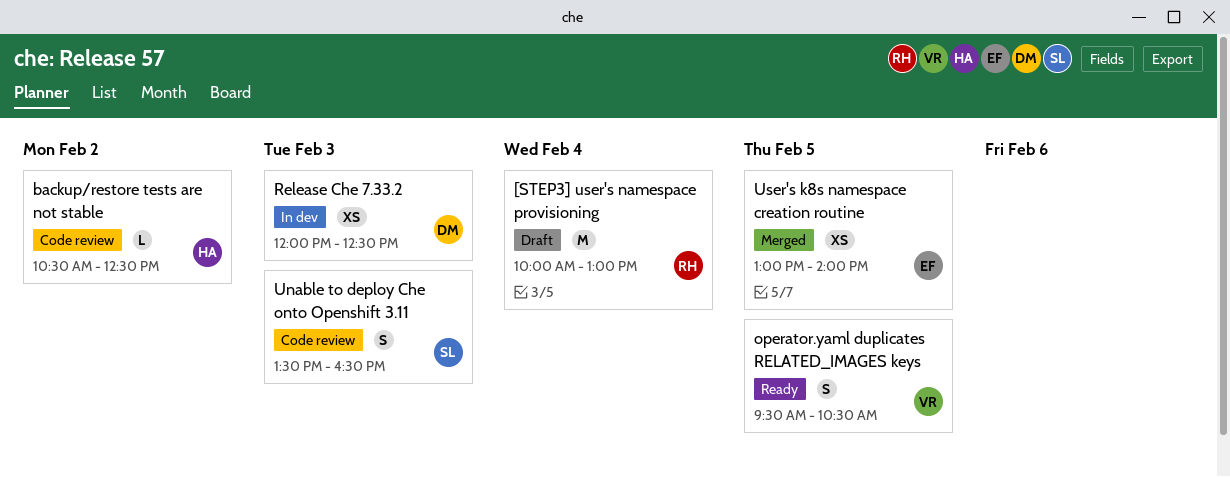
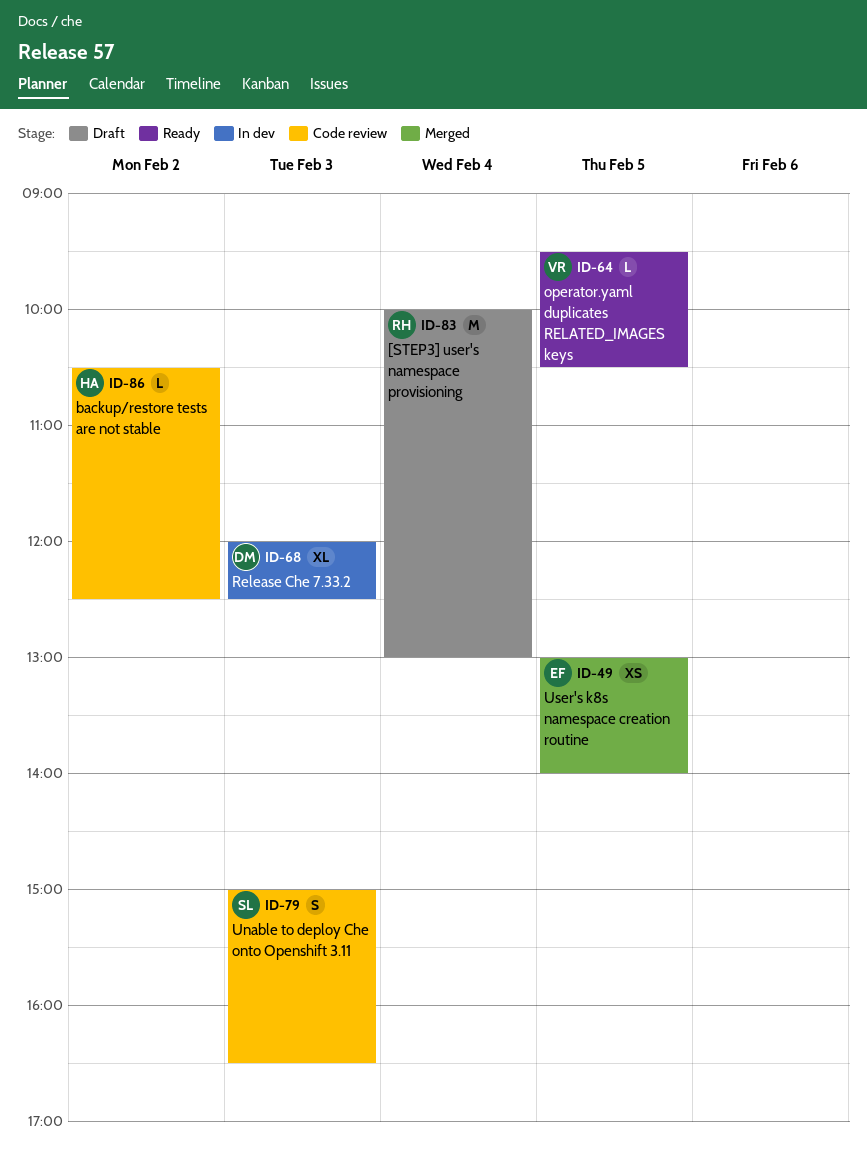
operator.yaml duplicates RELATED_IMAGES keys, estimate: S -> L
Release Che 7.33.2, estimate: XS -> XL
Unable to deploy Che onto Openshift 3.11, begins: 13:30 -> 15:00

